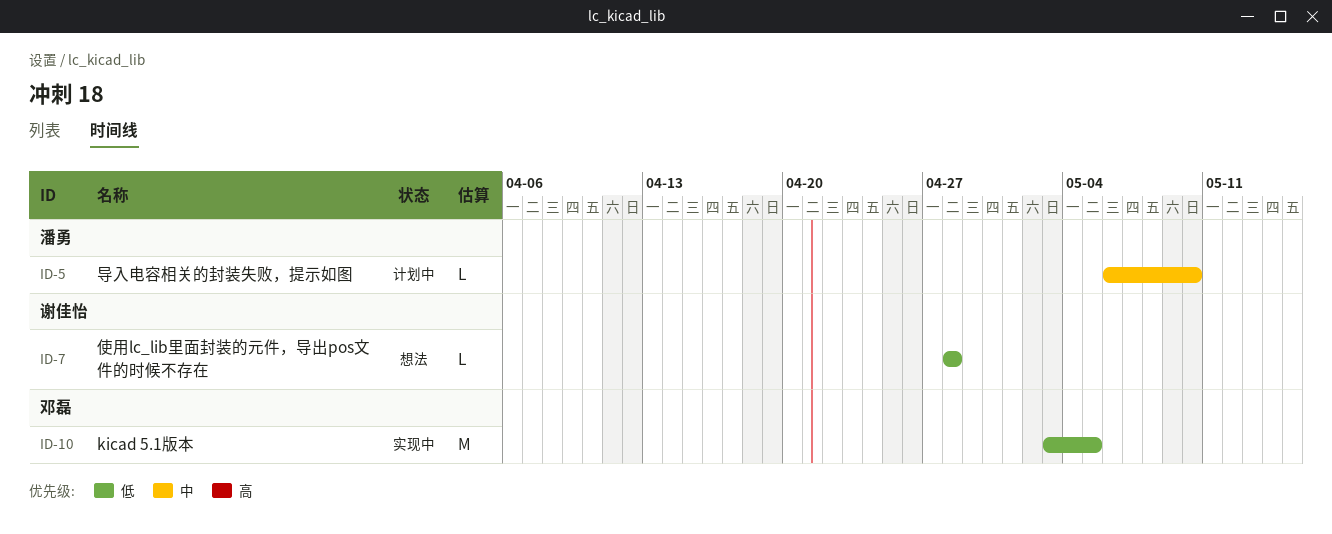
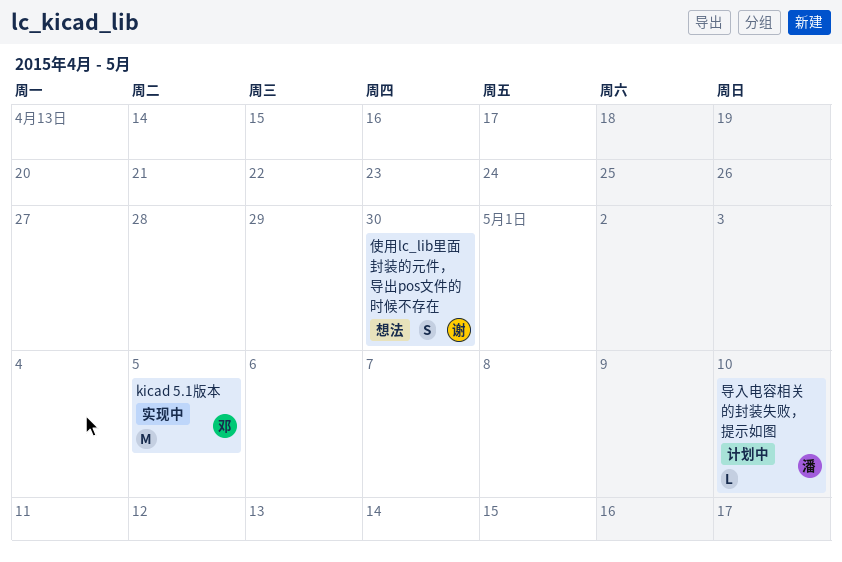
使用lc_lib里面封装的元件，导出pos文件的时候不存在, estimate: L -> S
使用lc_lib里面封装的元件，导出pos文件的时候不存在, due: Apr 28 -> Apr 30

